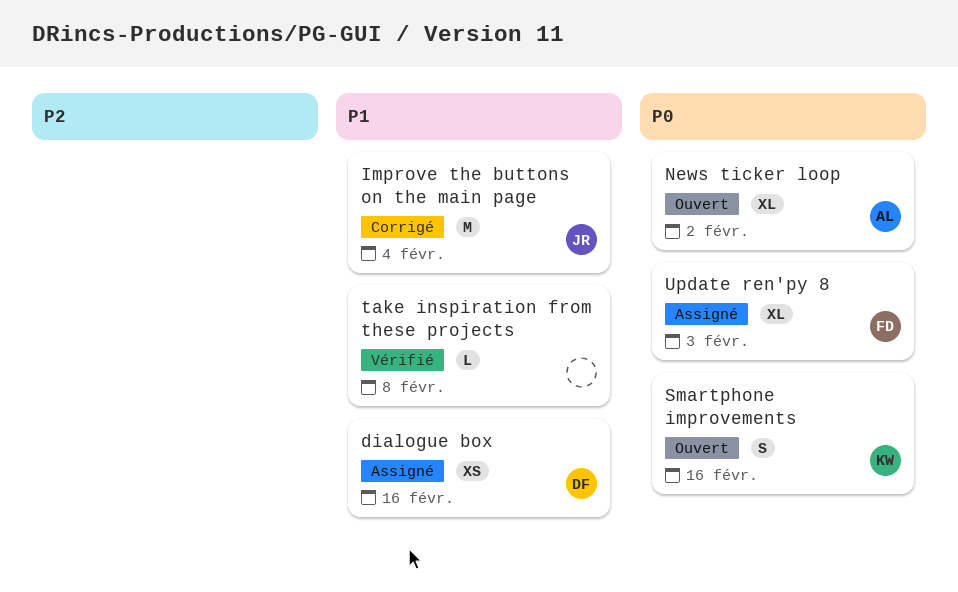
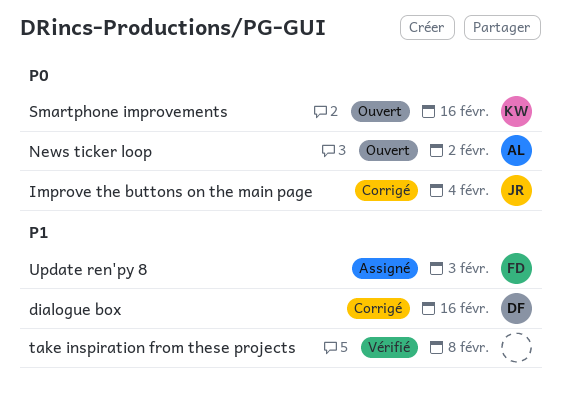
dialogue box, status: Assigné -> Corrigé
Improve the buttons on the main page, priority: P1 -> P0
Update ren'py 8, priority: P0 -> P1

